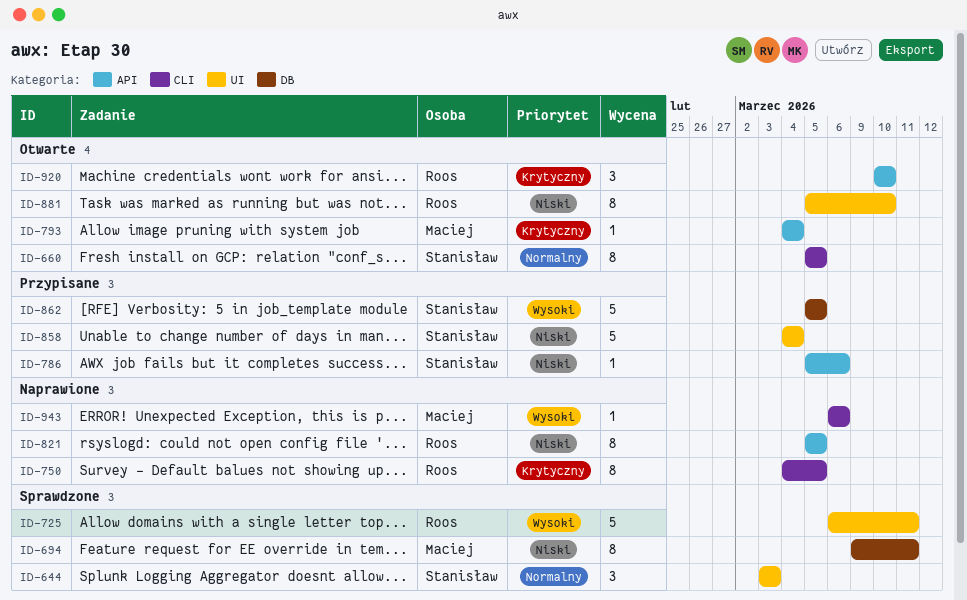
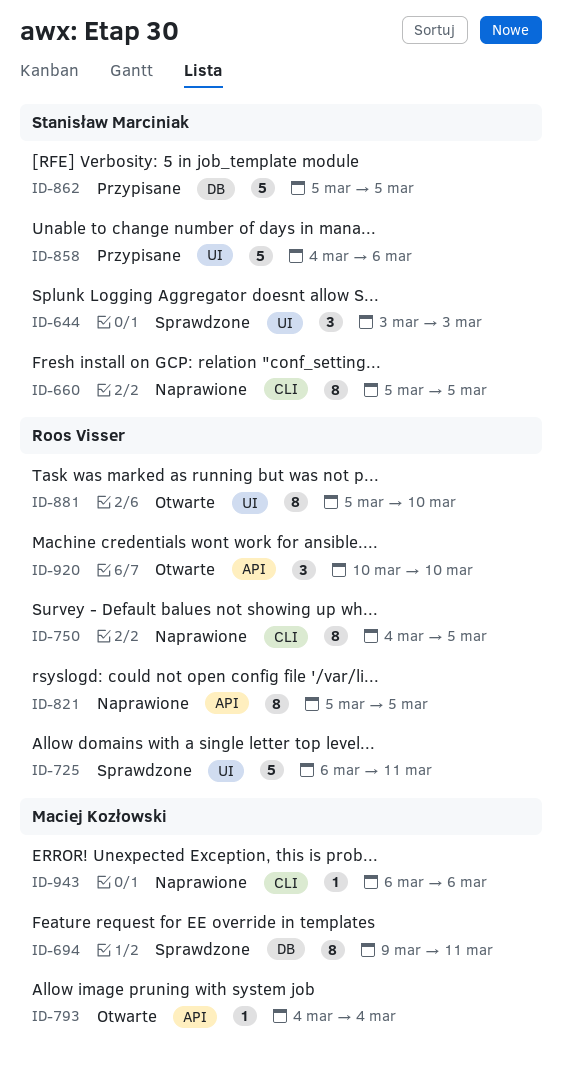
ID-660, status: Otwarte -> Naprawione
ID-786: present -> none
ID-858, due: Mar 4 -> Mar 6

